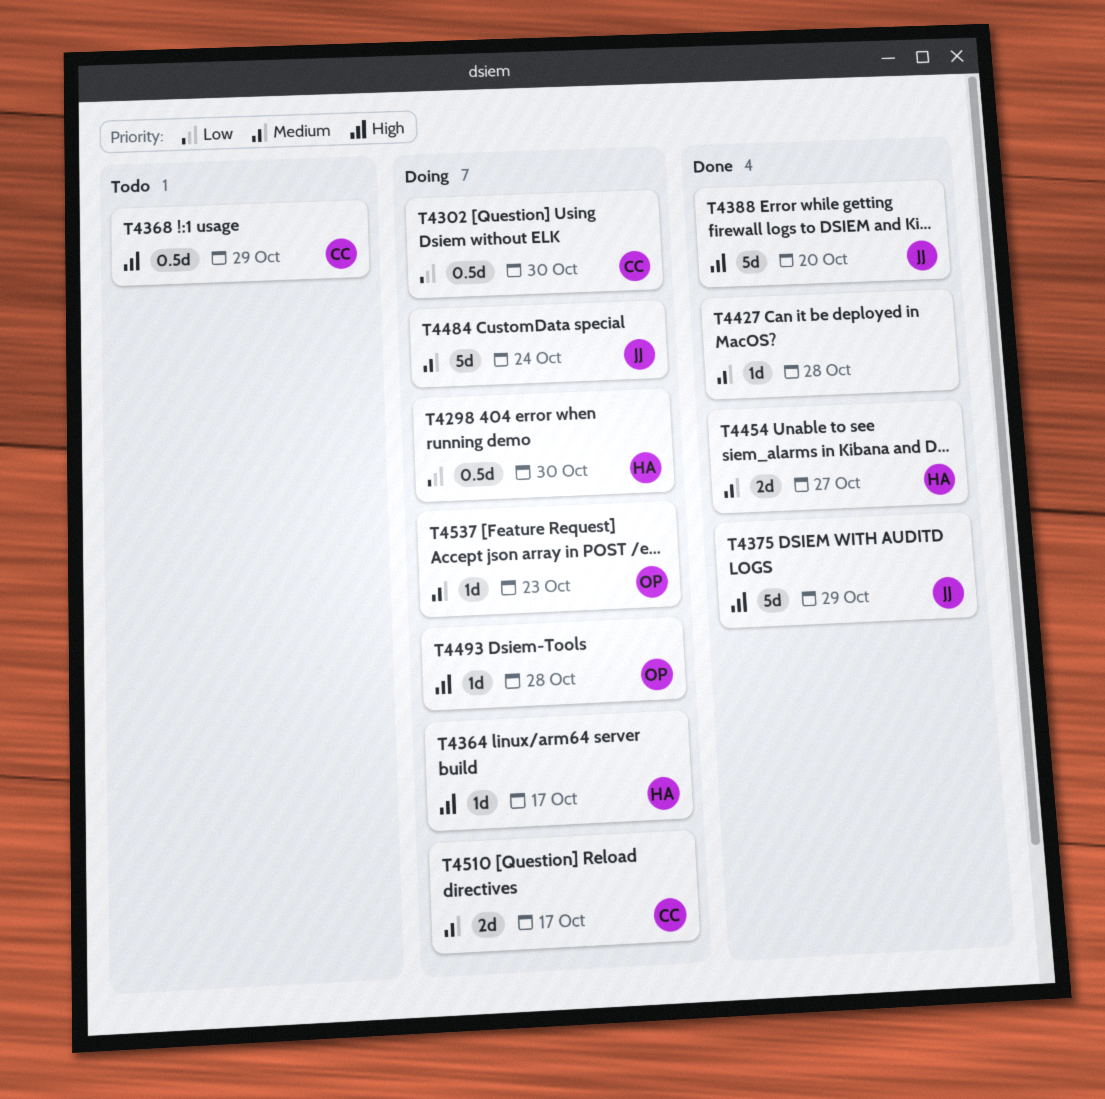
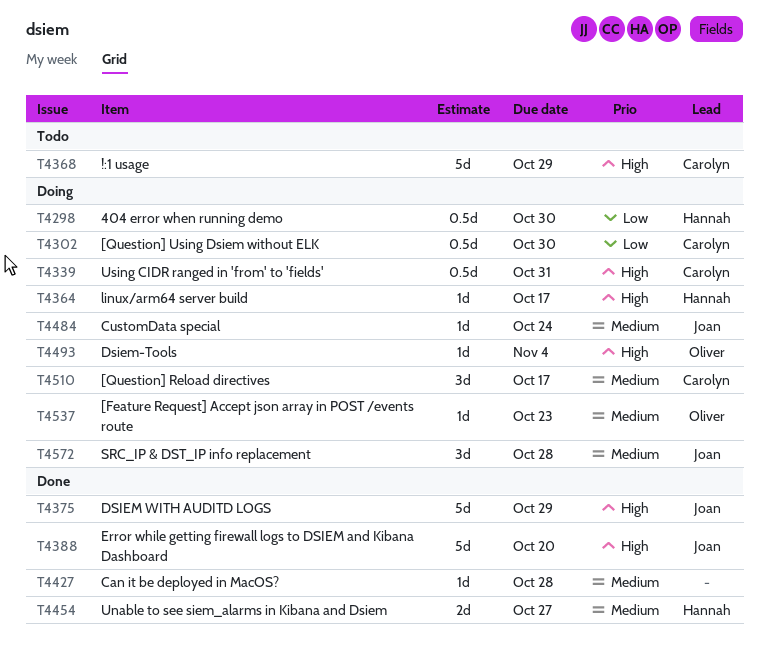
T4339: none -> present
T4368, estimate: 0.5d -> 5d
T4484, estimate: 5d -> 1d
T4493, due: Oct 28 -> Nov 4
T4510, estimate: 2d -> 3d
T4572: none -> present

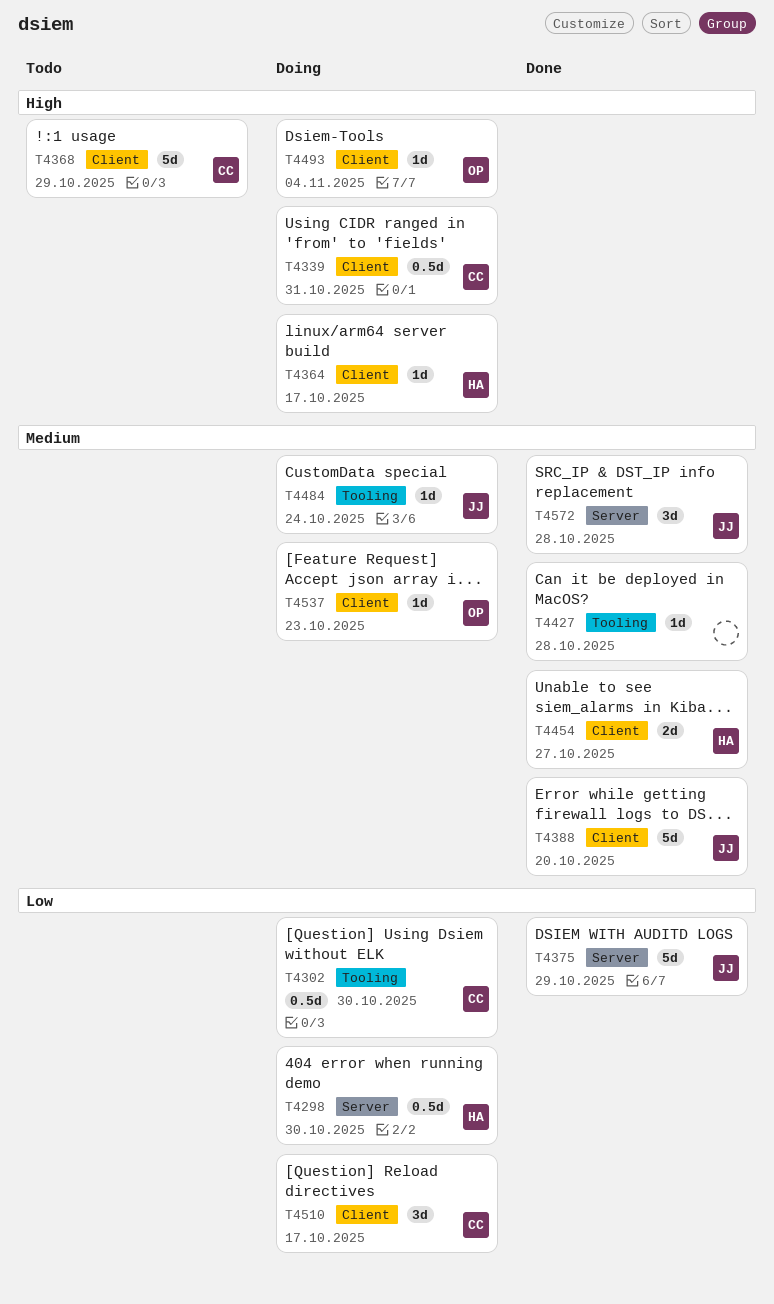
T4375, priority: High -> Low
T4388, priority: High -> Medium
T4510, priority: Medium -> Low
T4572, status: Doing -> Done

